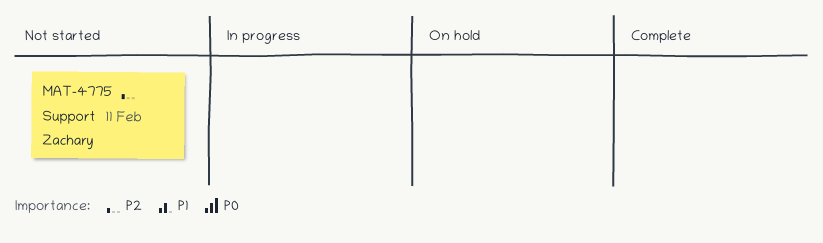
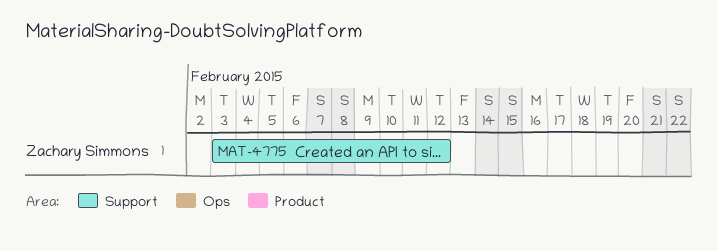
MAT-4775, due: Feb 11 -> Feb 12

